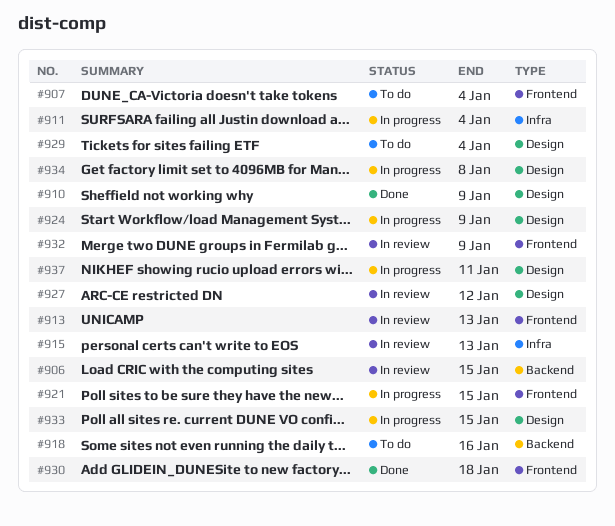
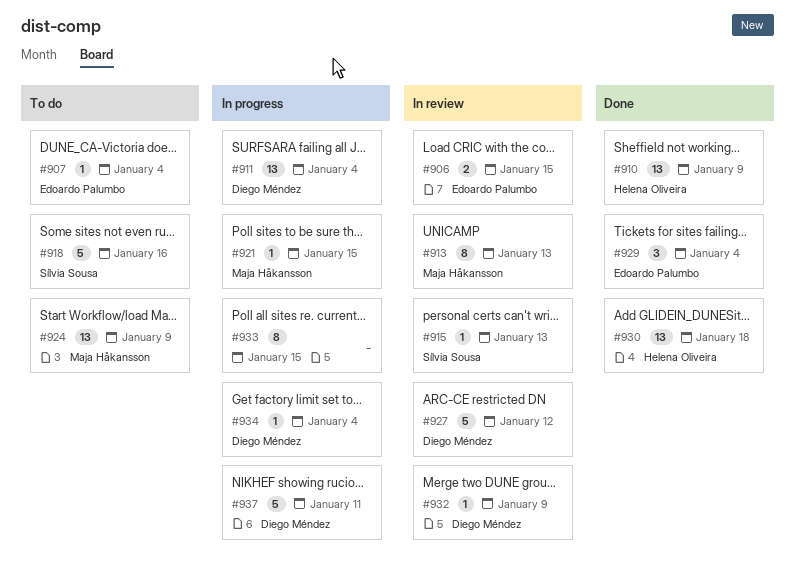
#924, status: In progress -> To do
#929, status: To do -> Done
#934, due: Jan 8 -> Jan 4

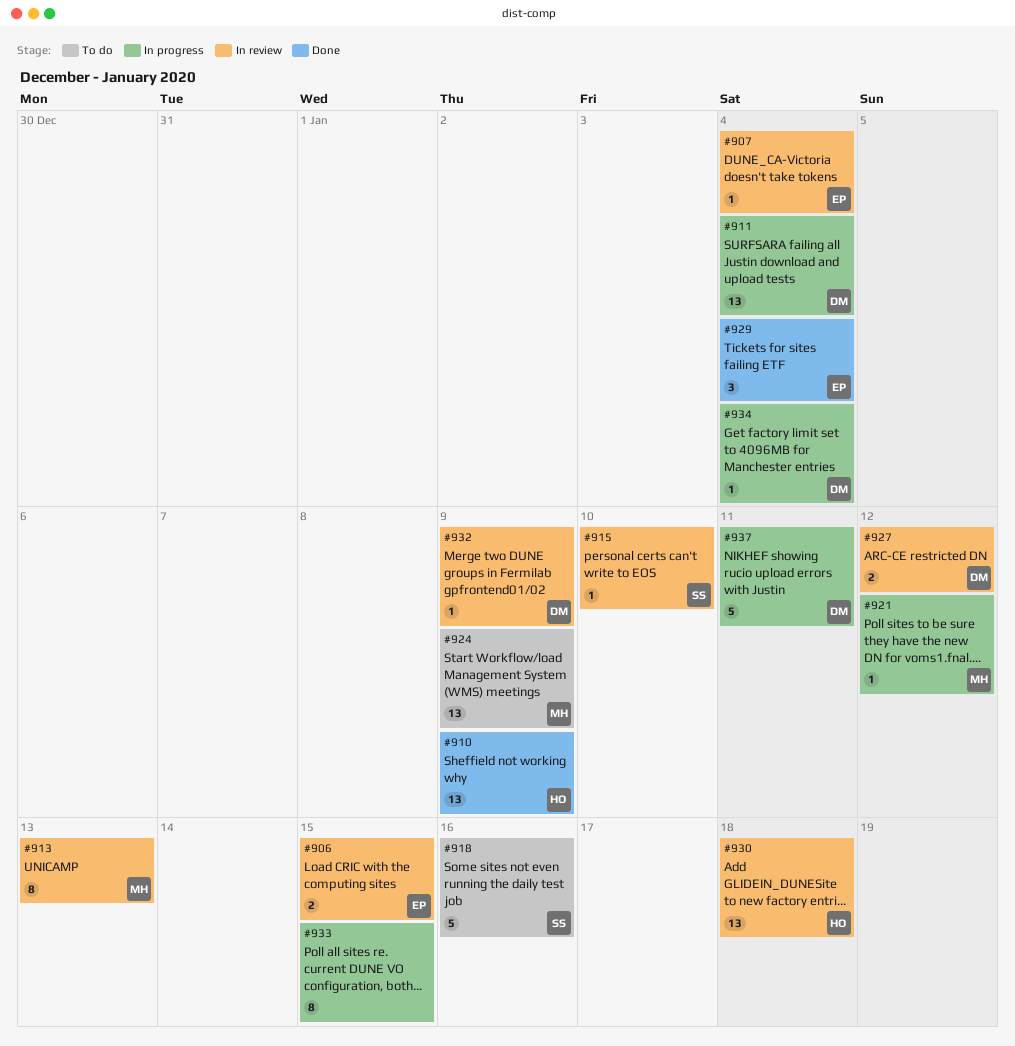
#907, status: To do -> In review
#915, due: Jan 13 -> Jan 10
#921, due: Jan 15 -> Jan 12
#927, estimate: 5 -> 2
#930, status: Done -> In review

